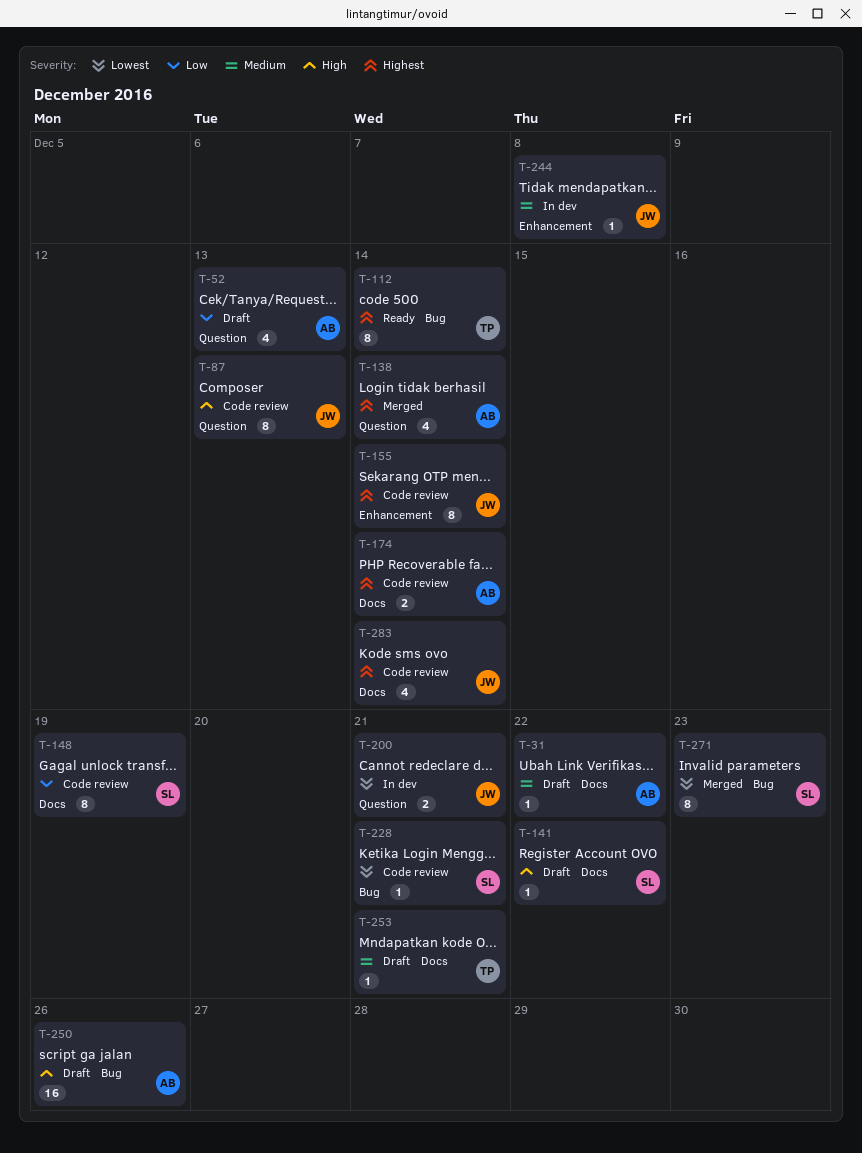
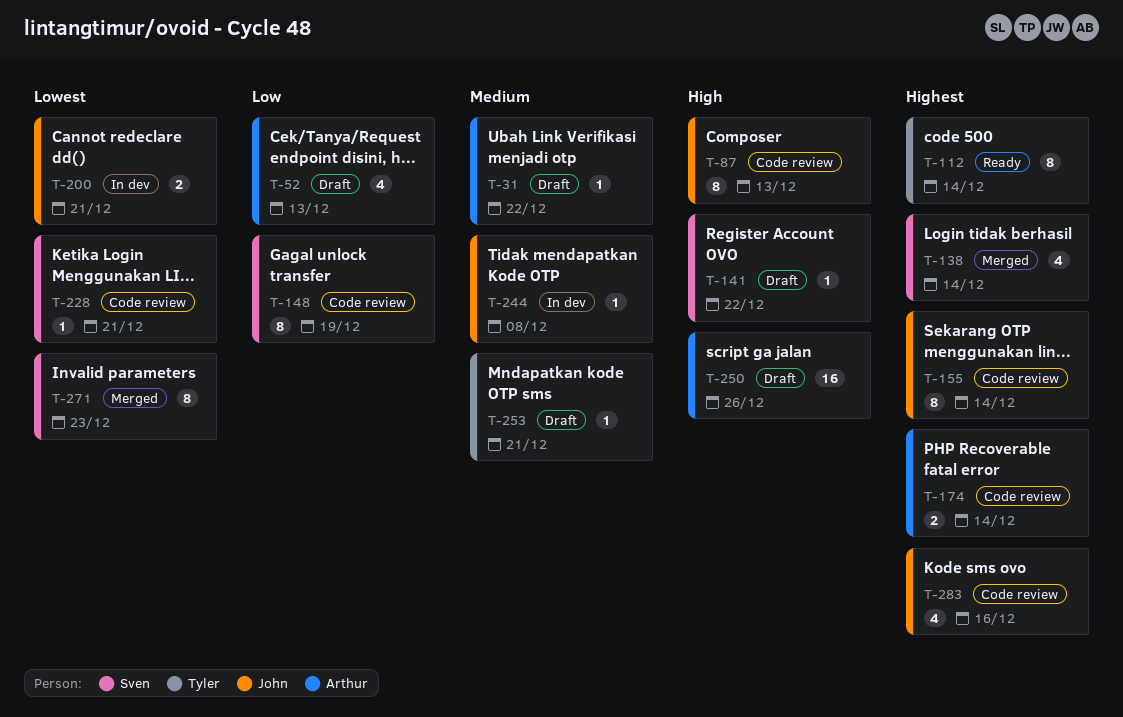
T-138, owner: Arthur -> Sven
T-283, due: Dec 14 -> Dec 16

